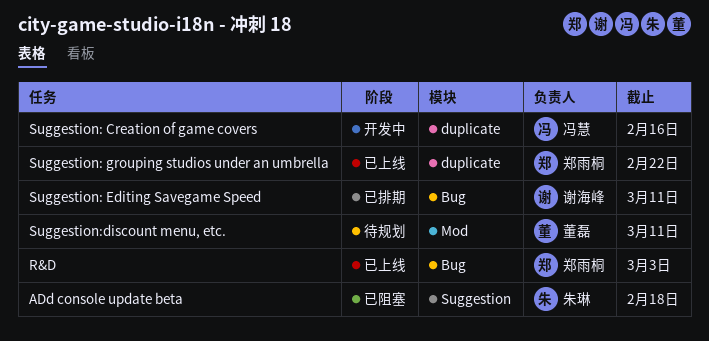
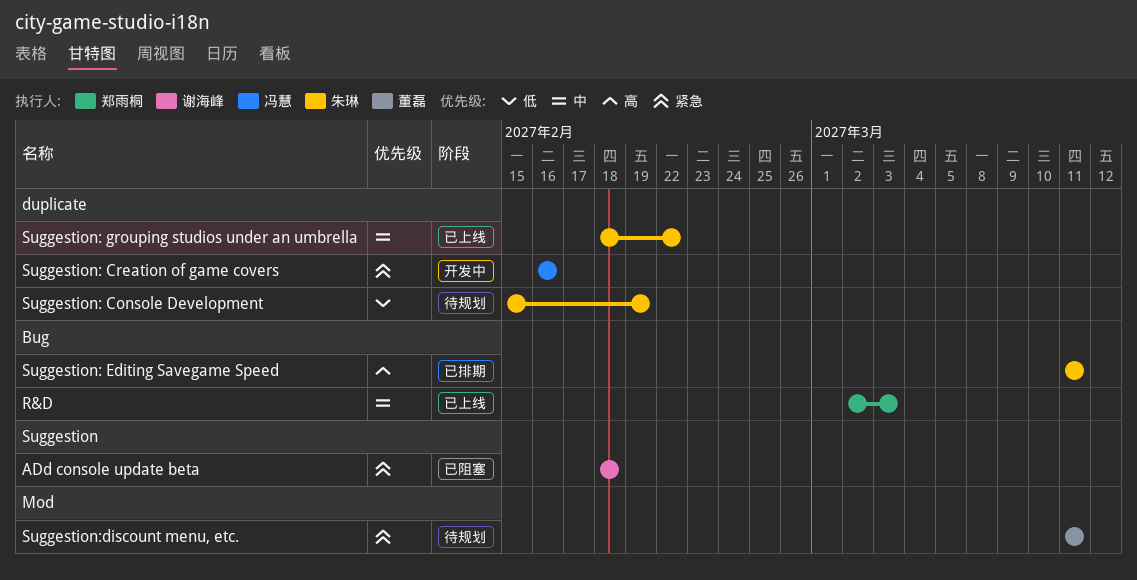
ADd console update beta, owner: 朱琳 -> 谢海峰
Suggestion: Console Development: none -> present
Suggestion: Editing Savegame Speed, owner: 谢海峰 -> 朱琳
Suggestion: grouping studios under an umbrella, owner: 郑雨桐 -> 朱琳

